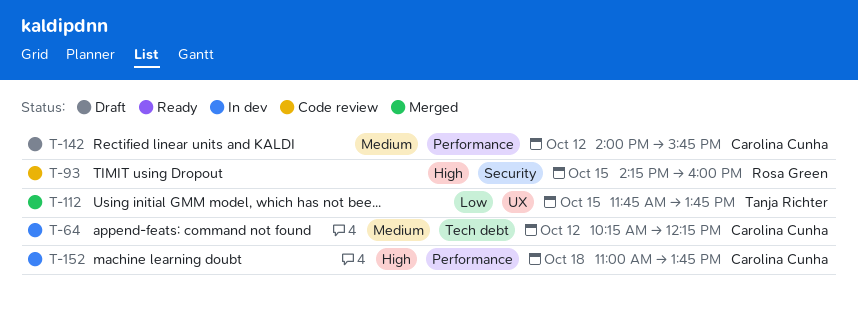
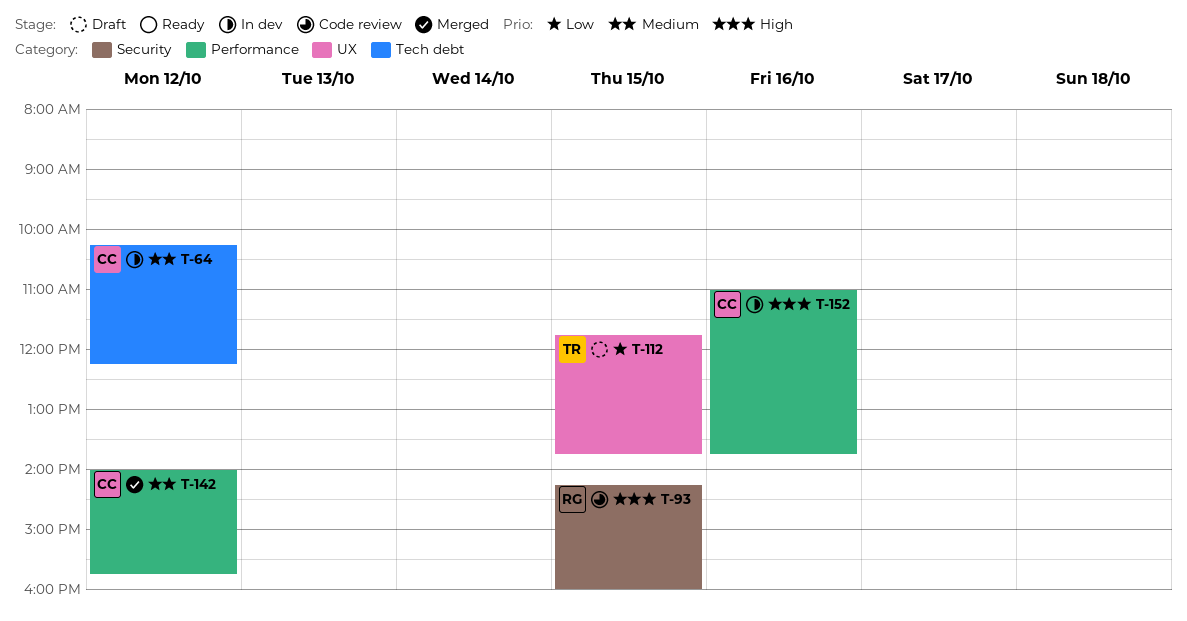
T-112, status: Merged -> Draft
T-142, status: Draft -> Merged
T-152, day: Oct 18 -> Oct 16

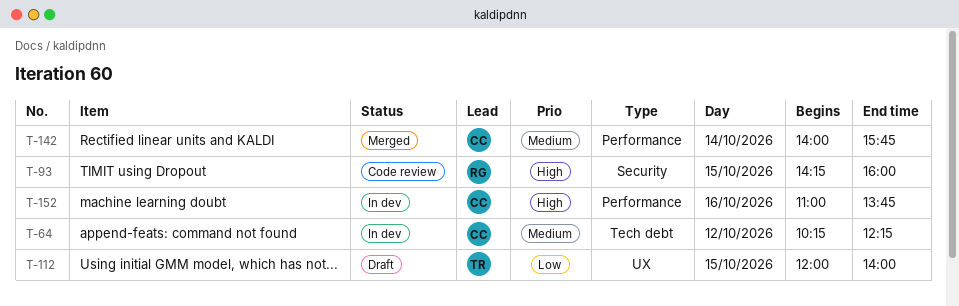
T-112, begins: 11:45 -> 12:00
T-112, ends: 13:45 -> 14:00
T-142, day: Oct 12 -> Oct 14

